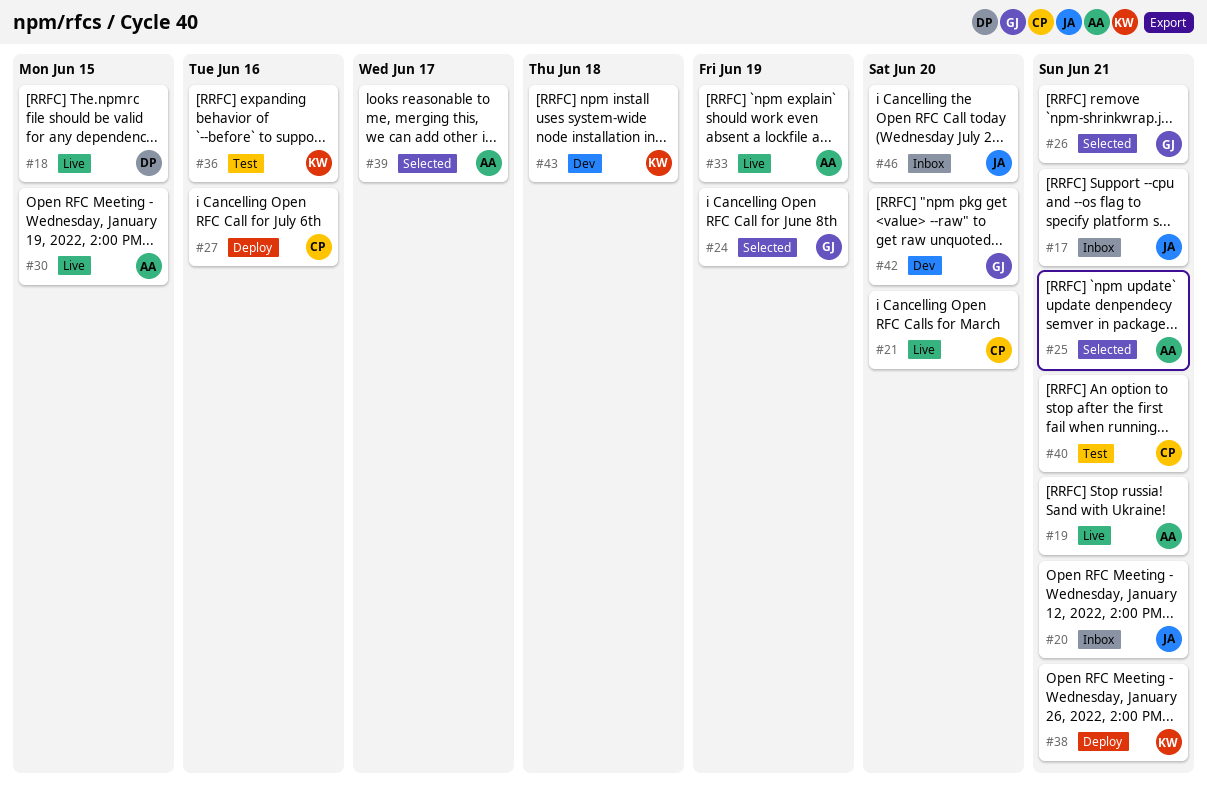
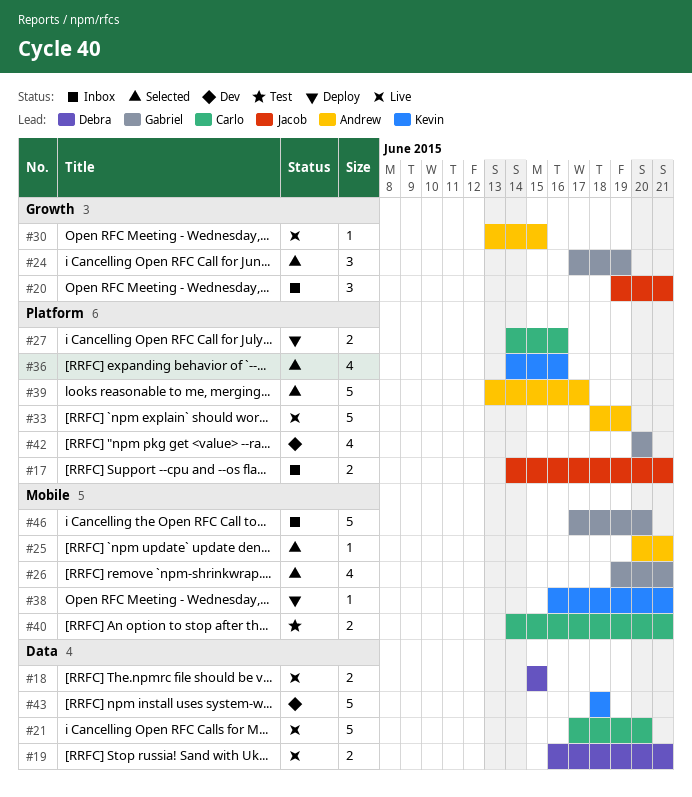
#19, owner: Andrew -> Debra
#36, status: Test -> Selected
#46, owner: Jacob -> Gabriel

